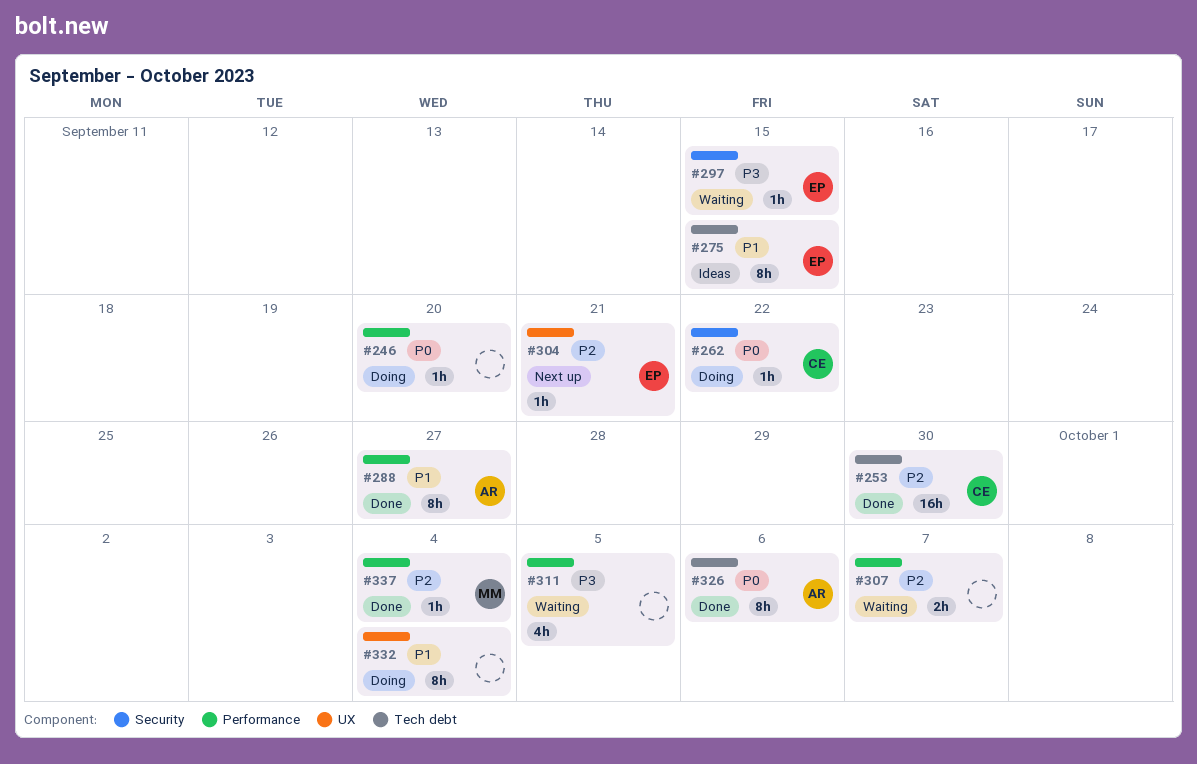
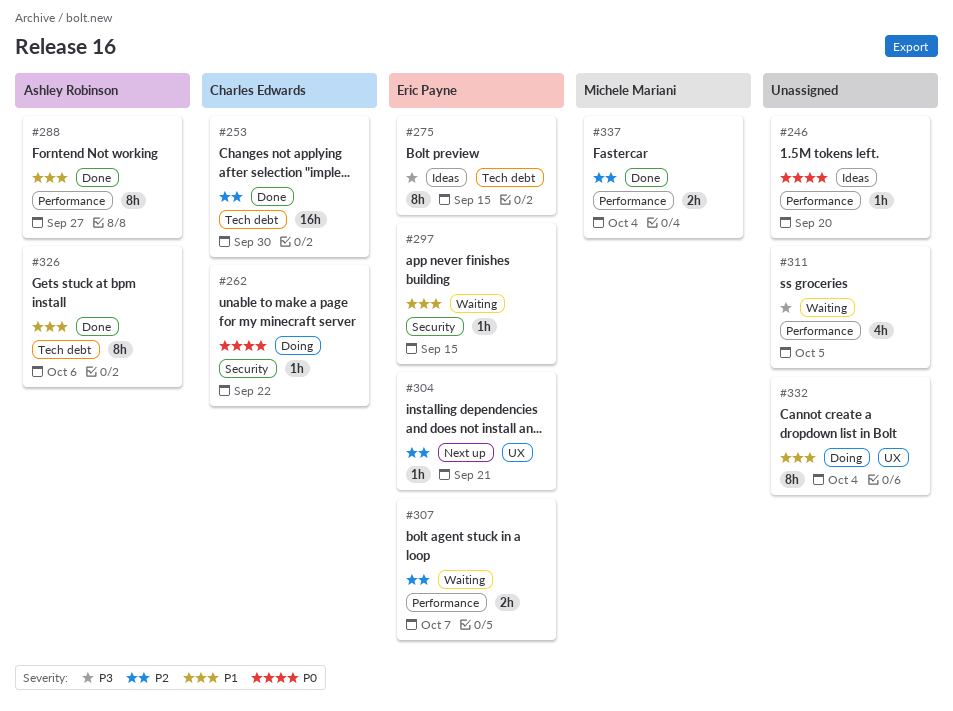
#246, status: Doing -> Ideas
#275, priority: P1 -> P3
#297, priority: P3 -> P1
#307, owner: none -> Eric Payne
#326, priority: P0 -> P1
#337, estimate: 1h -> 2h

